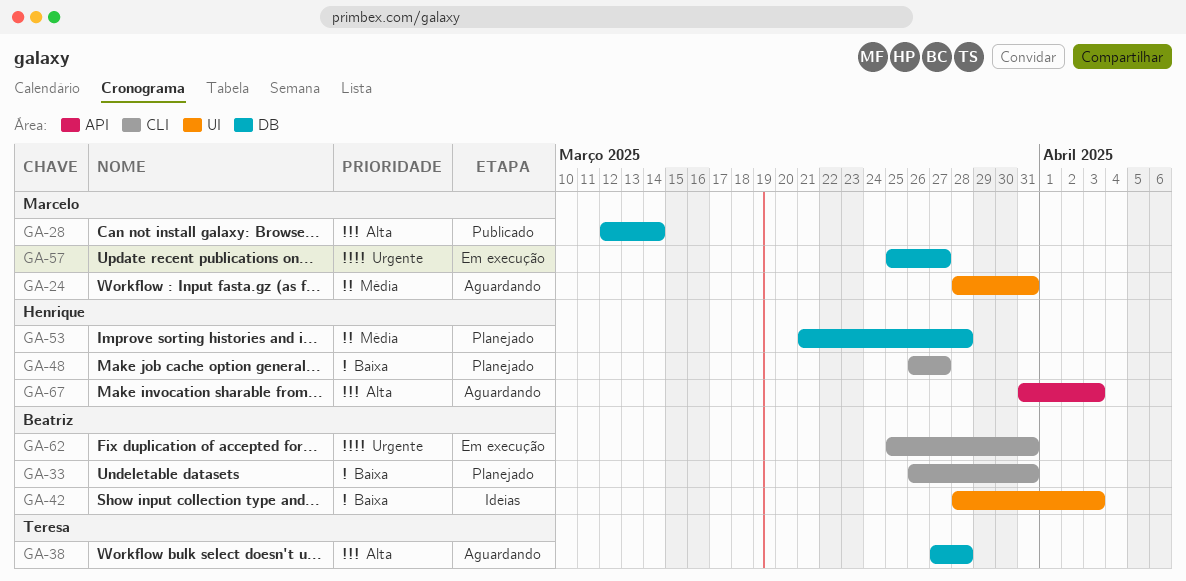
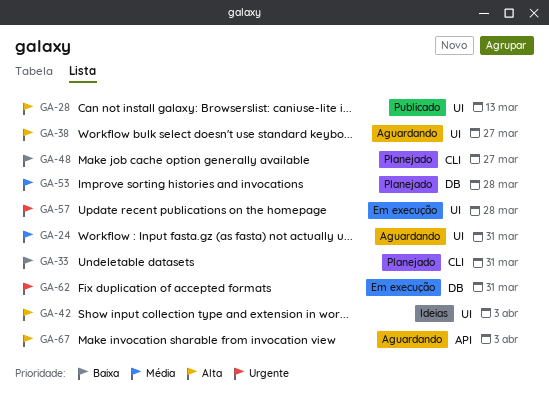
GA-28, label: DB -> UI
GA-28, due: Mar 14 -> Mar 13
GA-38, label: DB -> UI
GA-38, due: Mar 28 -> Mar 27
GA-42, priority: Baixa -> Alta
GA-57, label: DB -> UI
GA-57, due: Mar 27 -> Mar 28
GA-62, label: CLI -> DB

